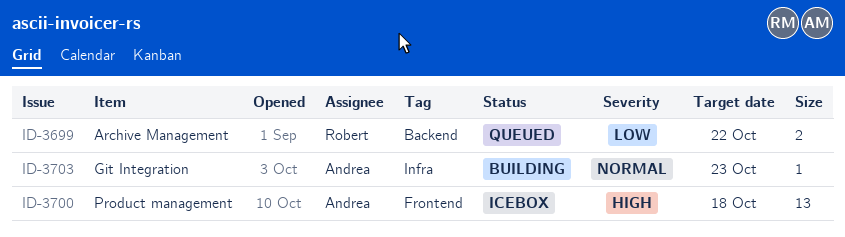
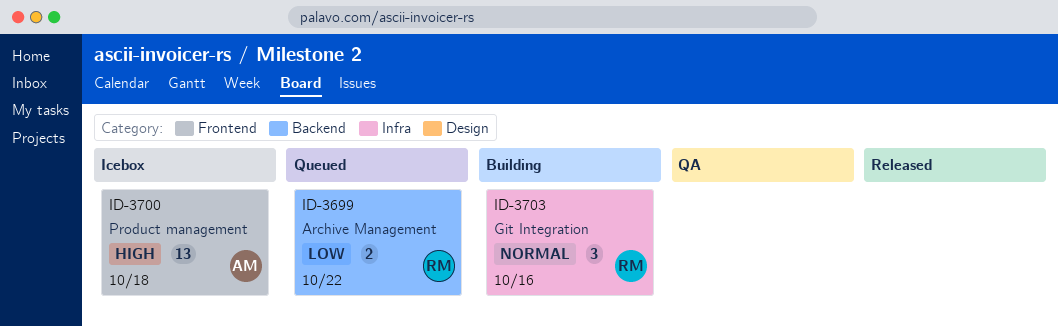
ID-3703, owner: Andrea -> Robert
ID-3703, estimate: 1 -> 3
ID-3703, due: Oct 23 -> Oct 16

